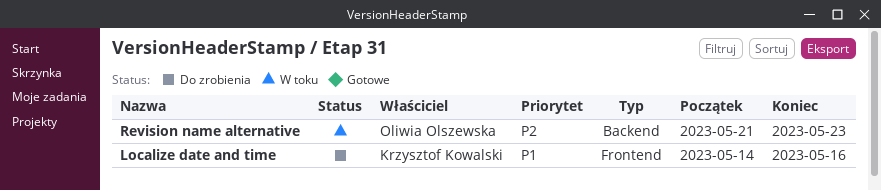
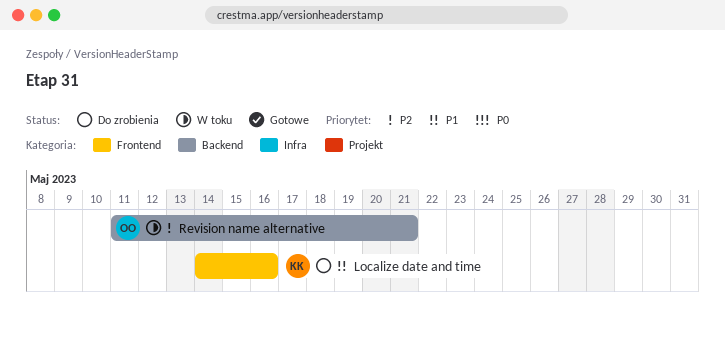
Revision name alternative, start: May 21 -> May 11
Revision name alternative, due: May 23 -> May 21

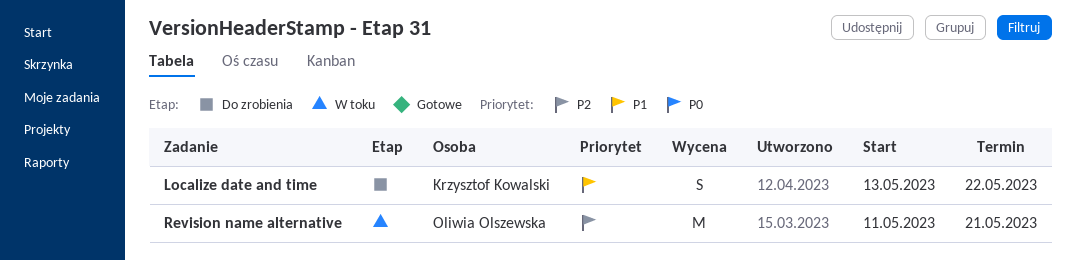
Localize date and time, start: May 14 -> May 13
Localize date and time, due: May 16 -> May 22

